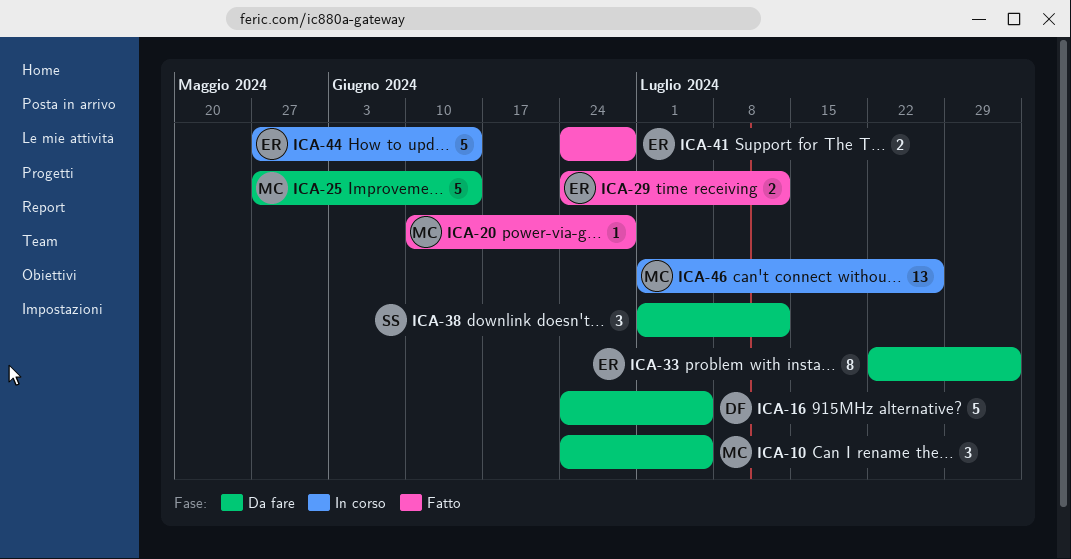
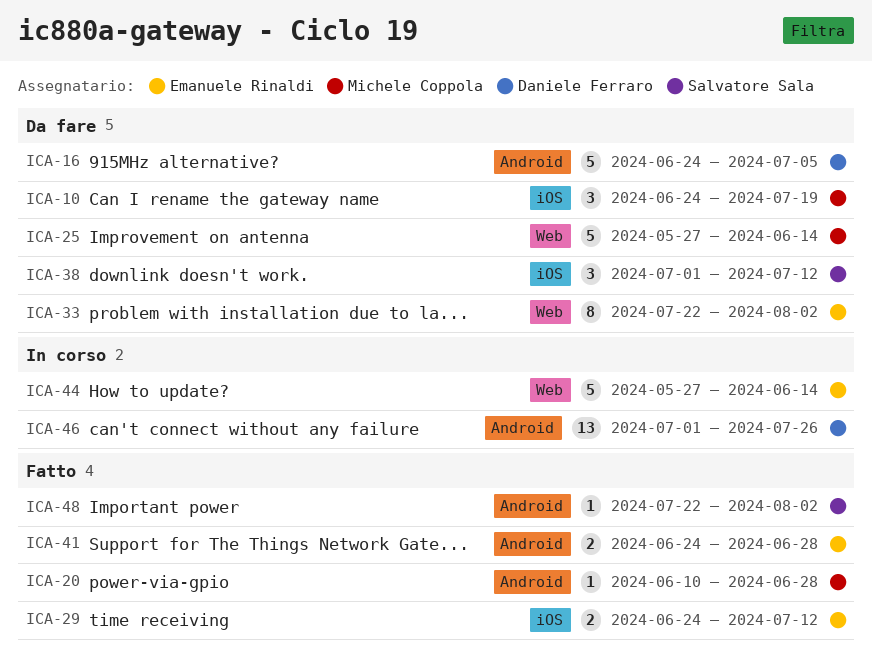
ICA-10, due: Jul 5 -> Jul 19
ICA-46, owner: Michele Coppola -> Daniele Ferraro
ICA-48: none -> present

